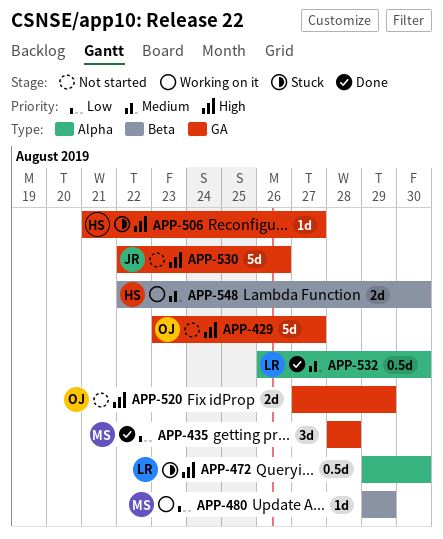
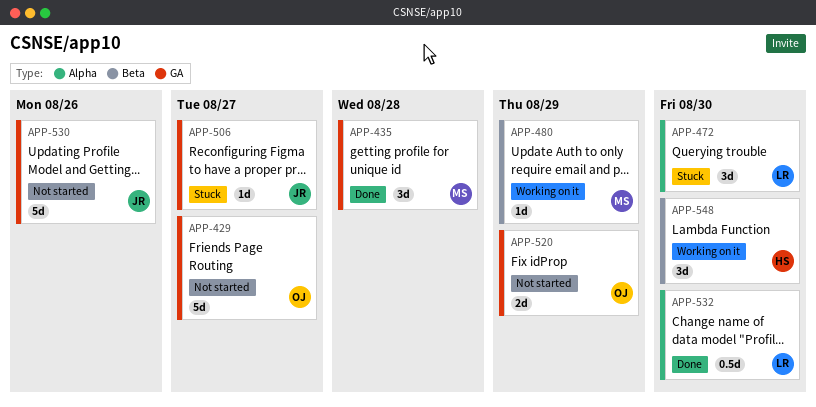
APP-472, estimate: 0.5d -> 3d
APP-506, owner: HS -> JR
APP-548, estimate: 2d -> 3d

